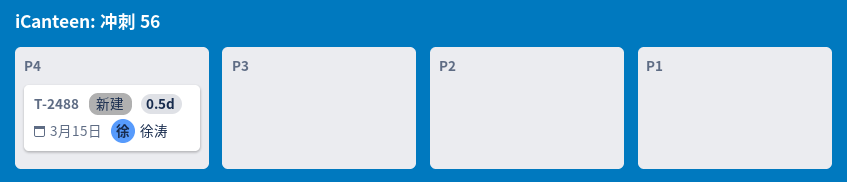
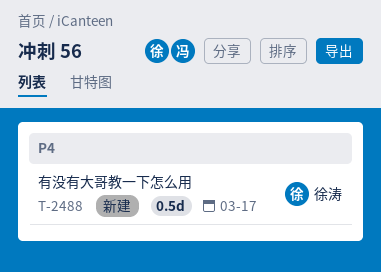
T-2488, due: Mar 15 -> Mar 17

